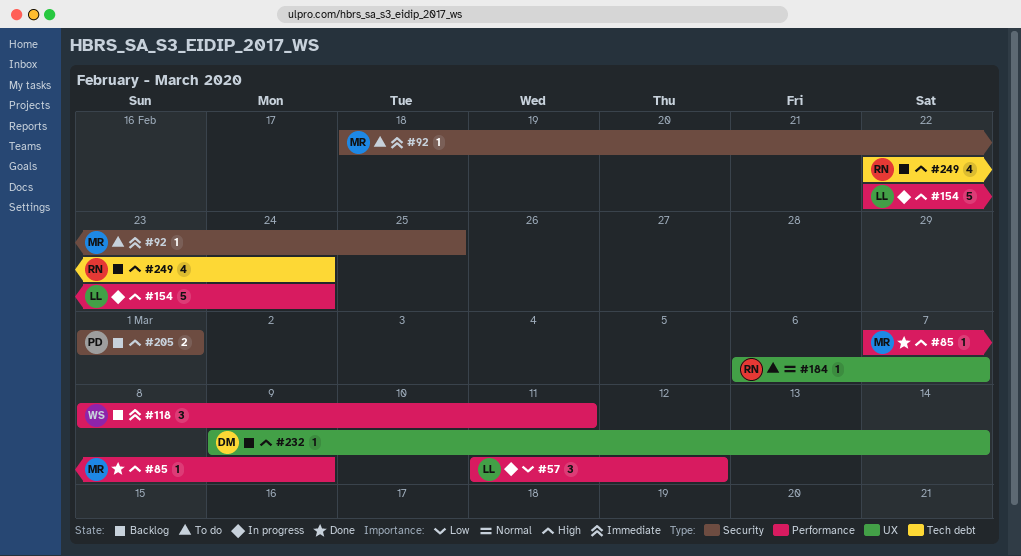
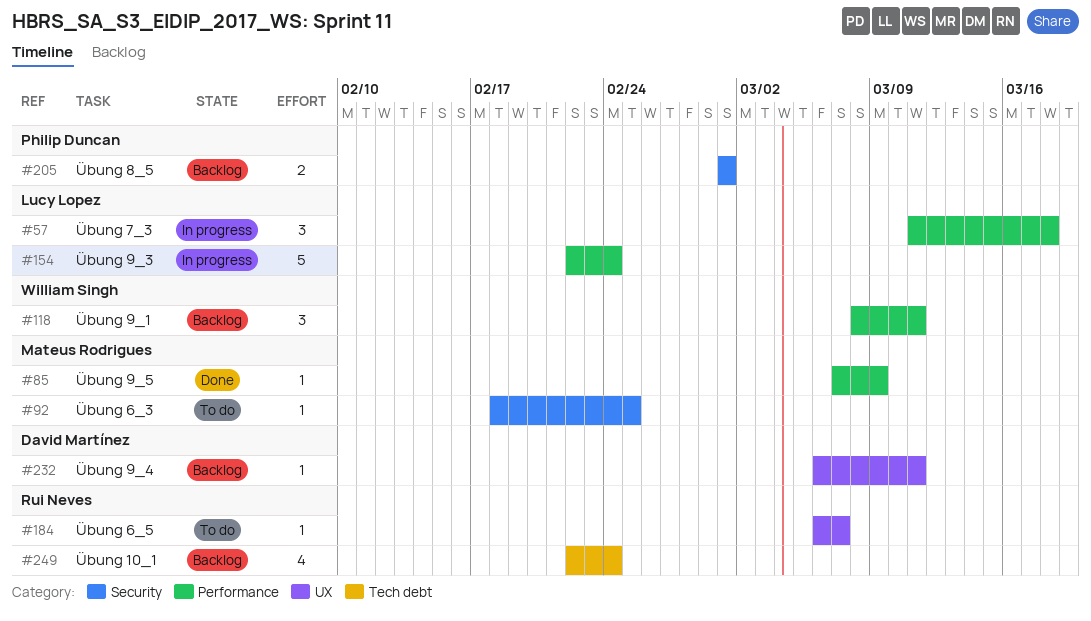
#57, due: Mar 12 -> Mar 18
#232, start: Mar 9 -> Mar 6
#232, due: Mar 14 -> Mar 11

